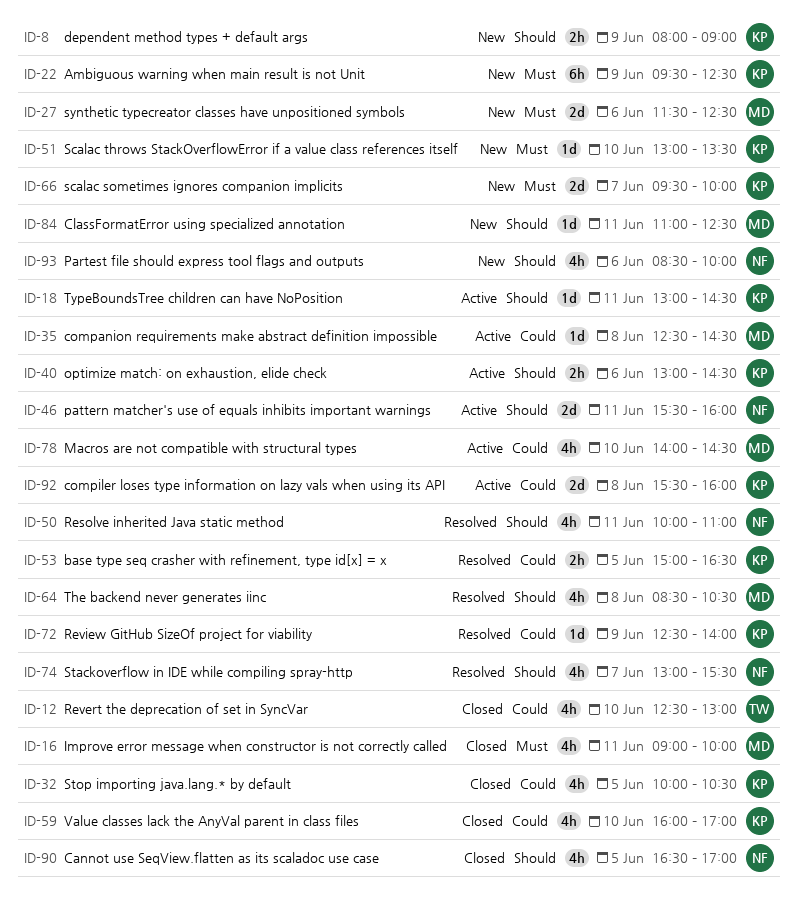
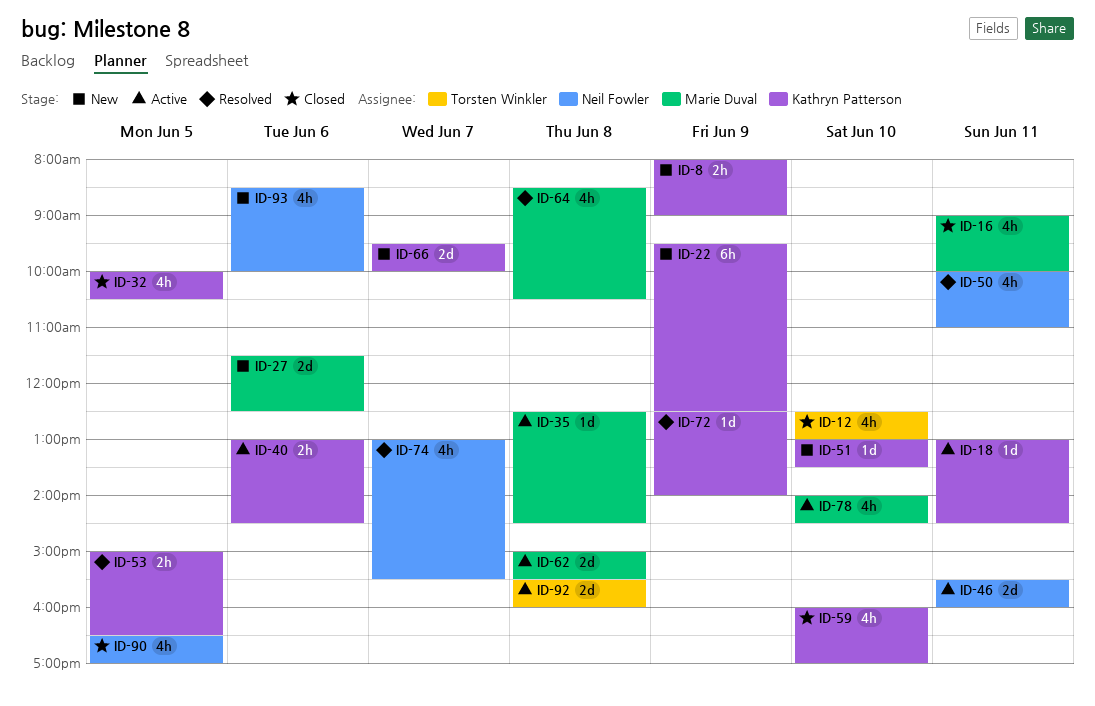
ID-62: none -> present
ID-84: present -> none
ID-92, owner: Kathryn Patterson -> Torsten Winkler

